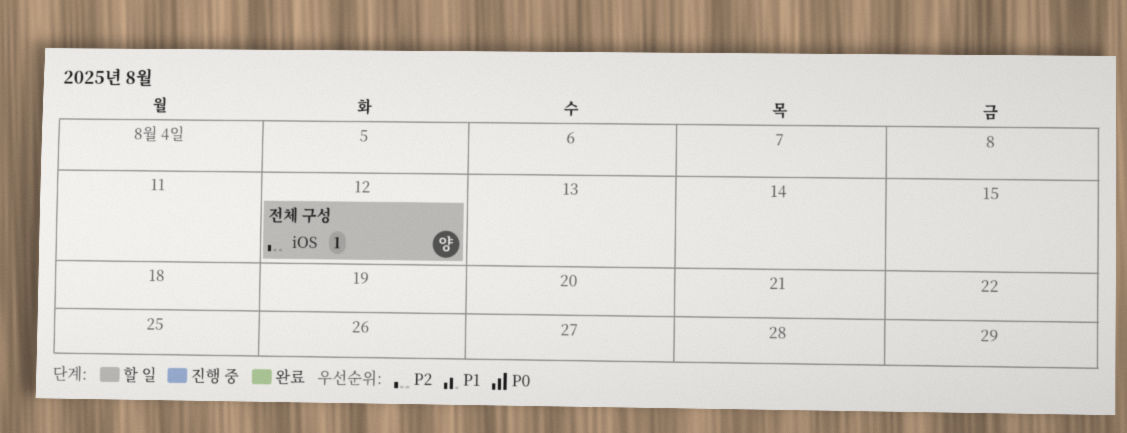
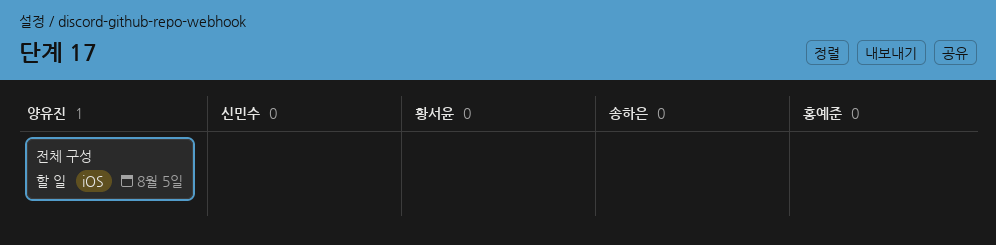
전체 구성, due: Aug 12 -> Aug 5

